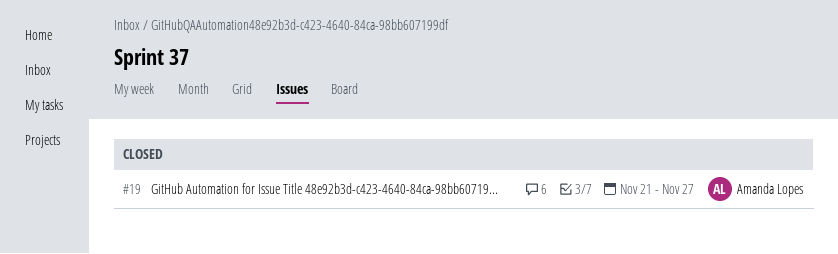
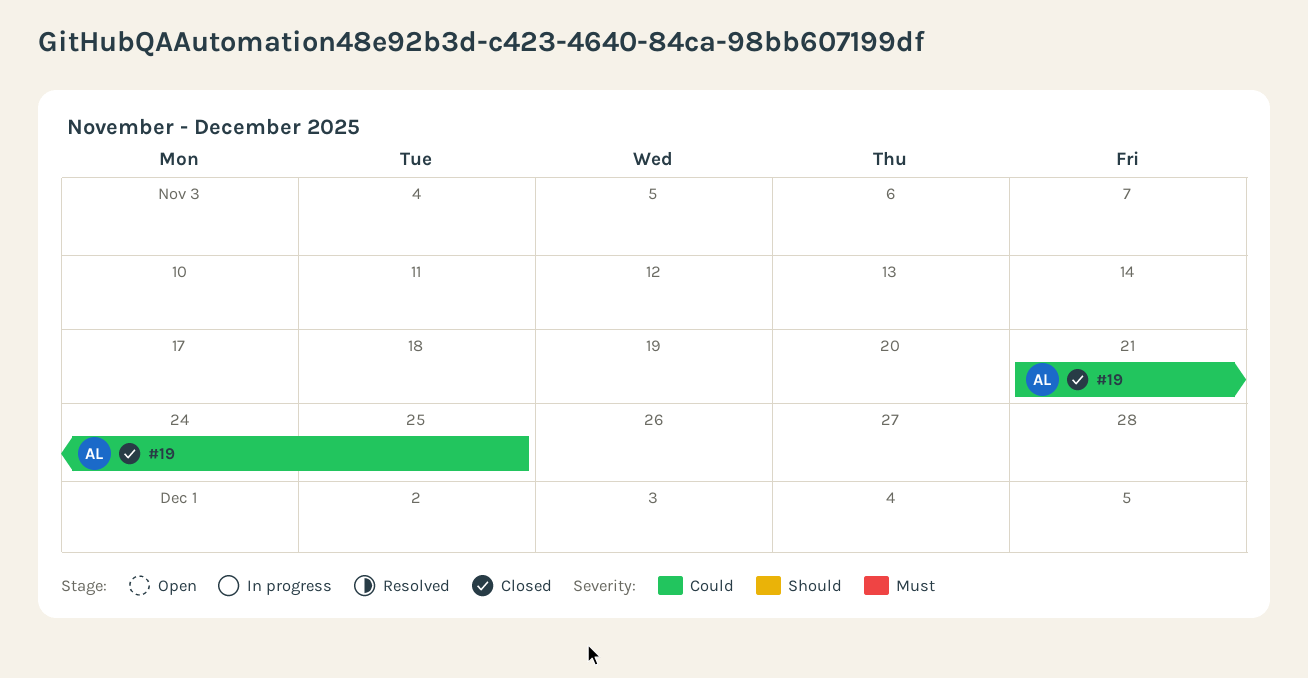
#19, due: Nov 27 -> Nov 25

